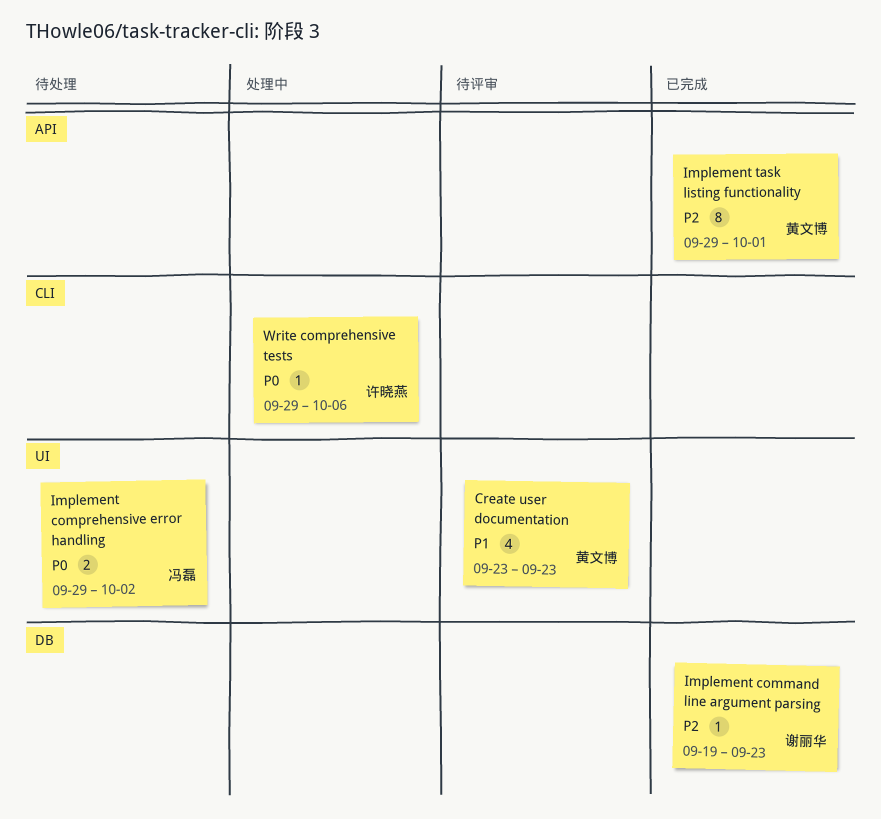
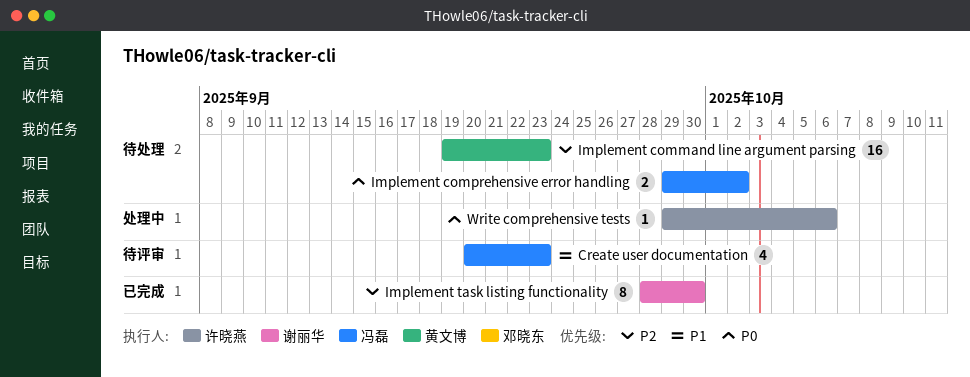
Create user documentation, owner: 黄文博 -> 冯磊
Create user documentation, start: Sep 23 -> Sep 20
Implement command line argument parsing, status: 已完成 -> 待处理
Implement command line argument parsing, owner: 谢丽华 -> 黄文博
Implement command line argument parsing, estimate: 1 -> 16
Implement task listing functionality, owner: 黄文博 -> 谢丽华
Implement task listing functionality, start: Sep 29 -> Sep 28
Implement task listing functionality, due: Oct 1 -> Sep 30

